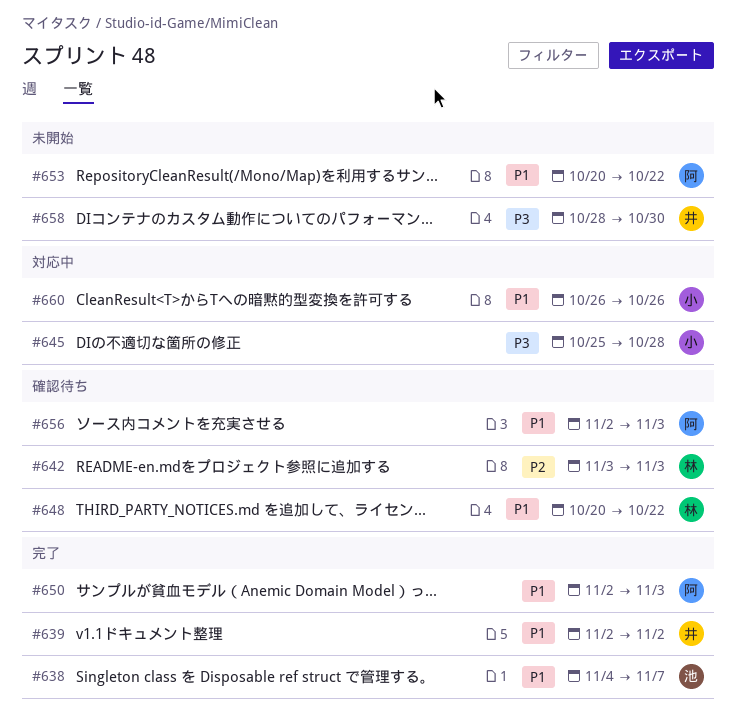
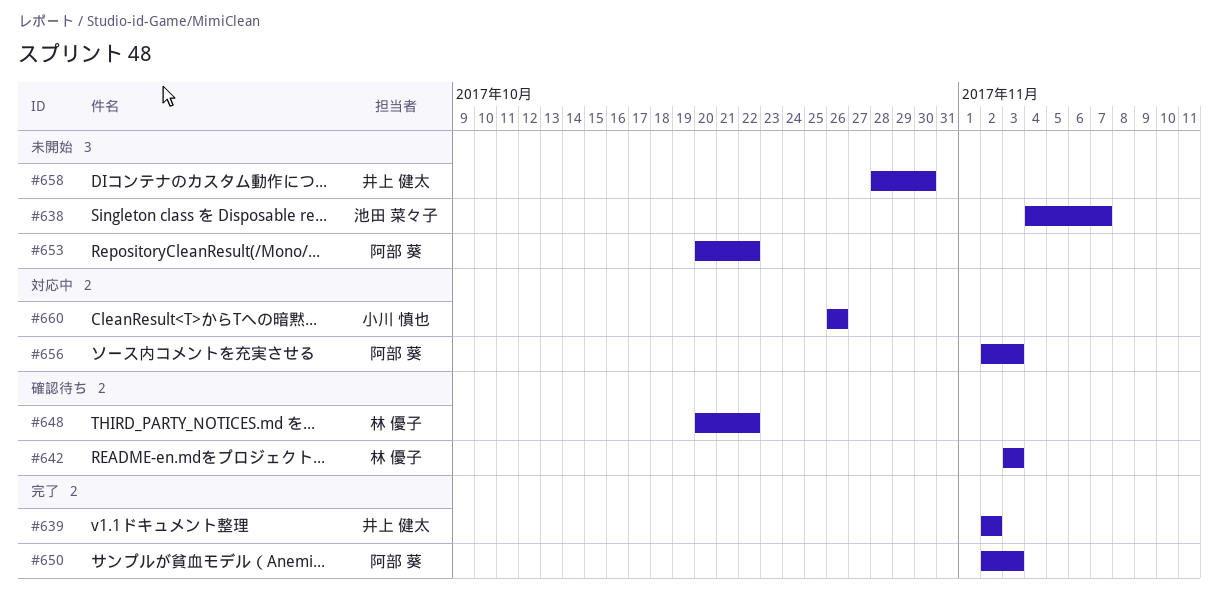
#638, status: 完了 -> 未開始
#645: present -> none
#656, status: 確認待ち -> 対応中

